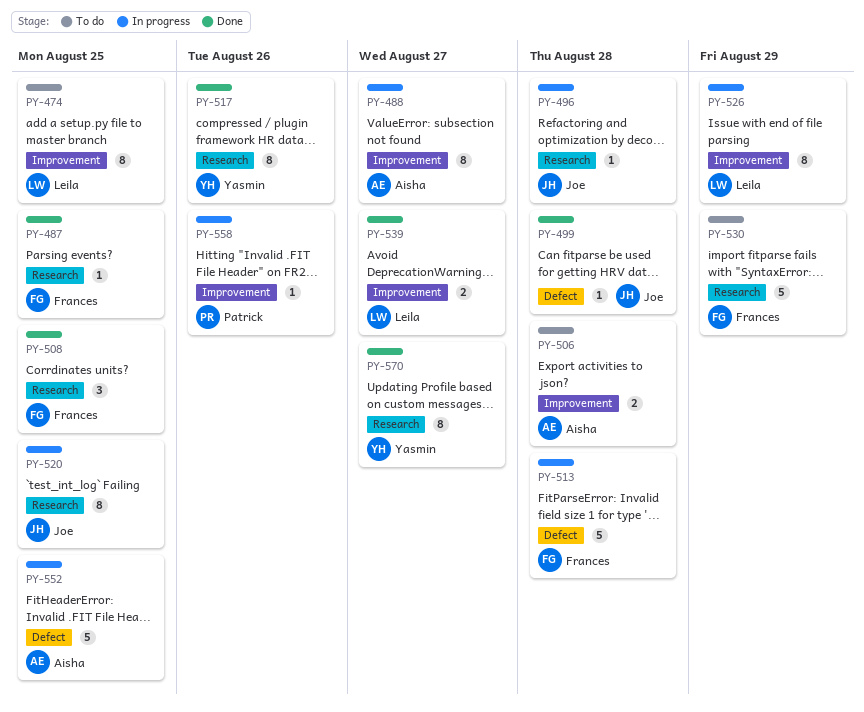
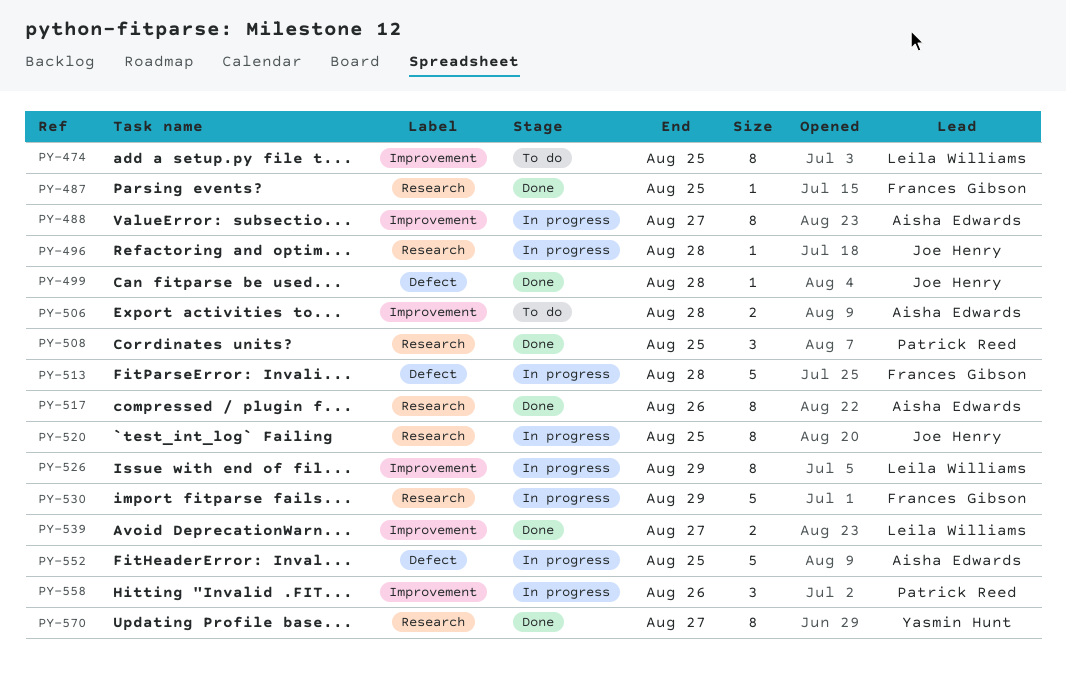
PY-508, owner: Frances Gibson -> Patrick Reed
PY-517, owner: Yasmin Hunt -> Aisha Edwards
PY-530, status: To do -> In progress
PY-558, estimate: 1 -> 3

